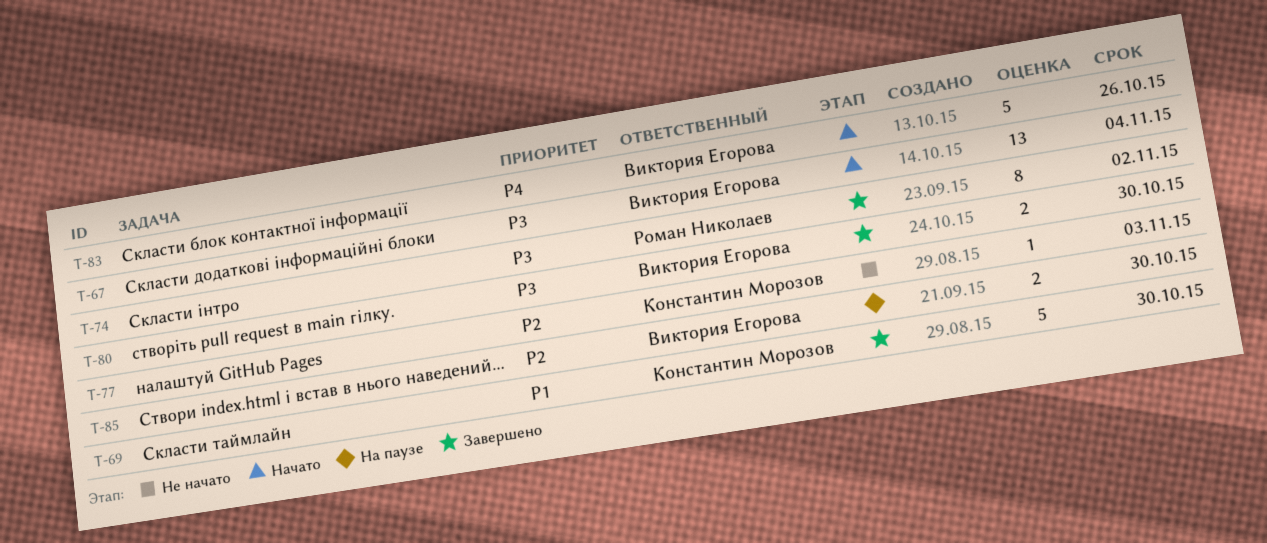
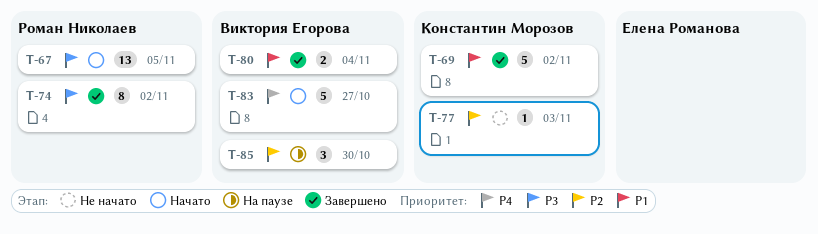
T-67, owner: Виктория Егорова -> Роман Николаев
T-67, due: Nov 4 -> Nov 5
T-69, due: Oct 30 -> Nov 2
T-80, priority: P3 -> P1
T-80, due: Oct 30 -> Nov 4
T-83, due: Oct 26 -> Oct 27
T-85, estimate: 2 -> 3

